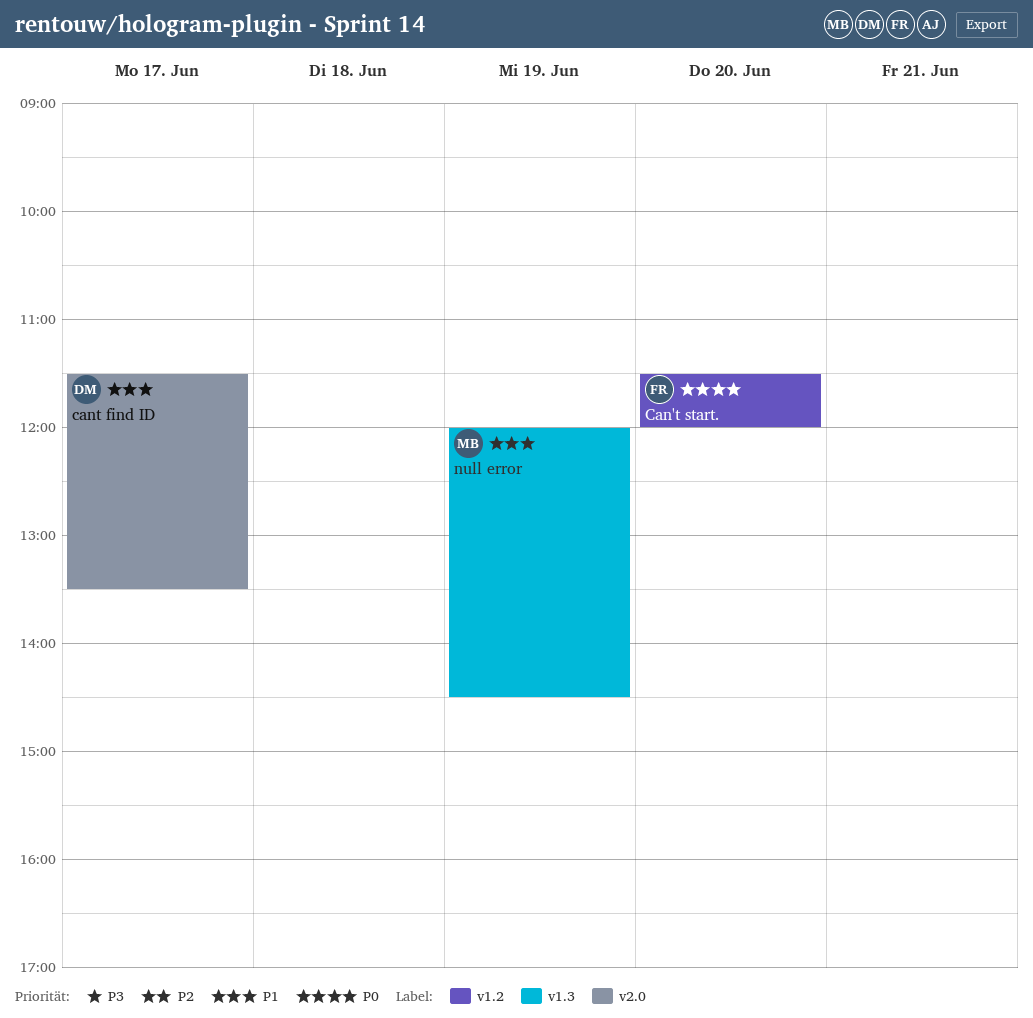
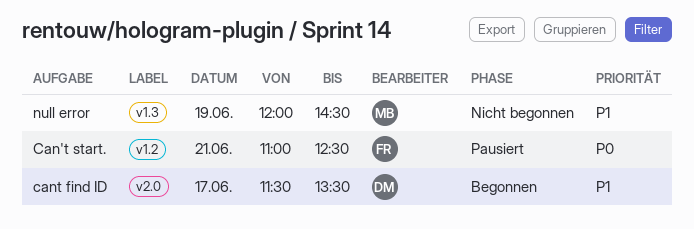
Can't start., day: Jun 20 -> Jun 21
Can't start., begins: 11:30 -> 11:00
Can't start., ends: 12:00 -> 12:30

